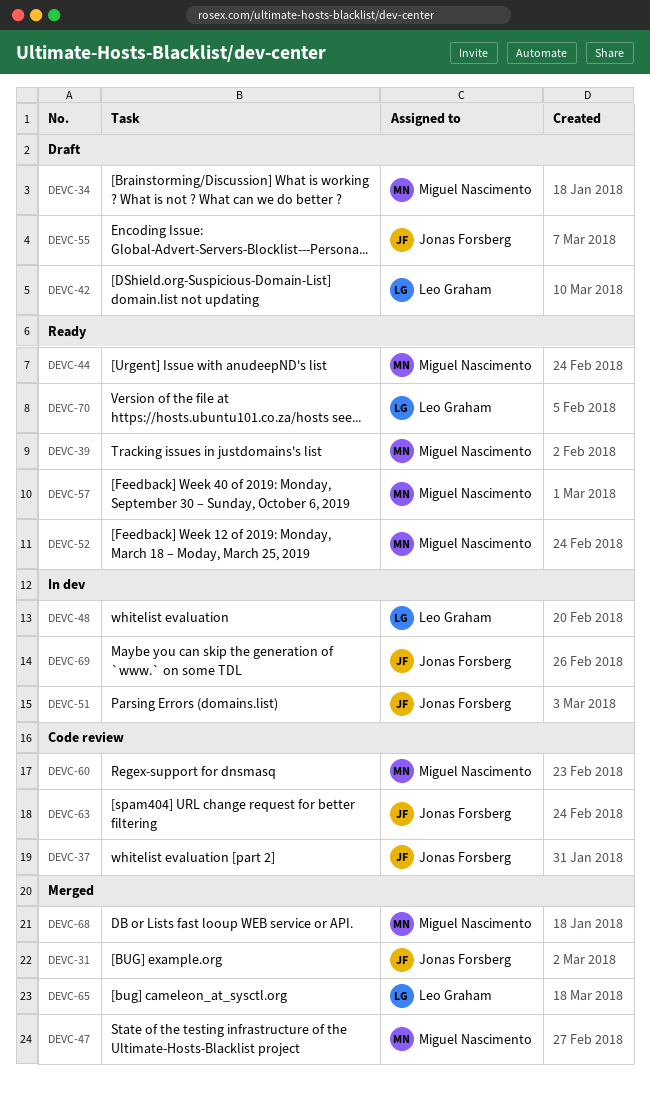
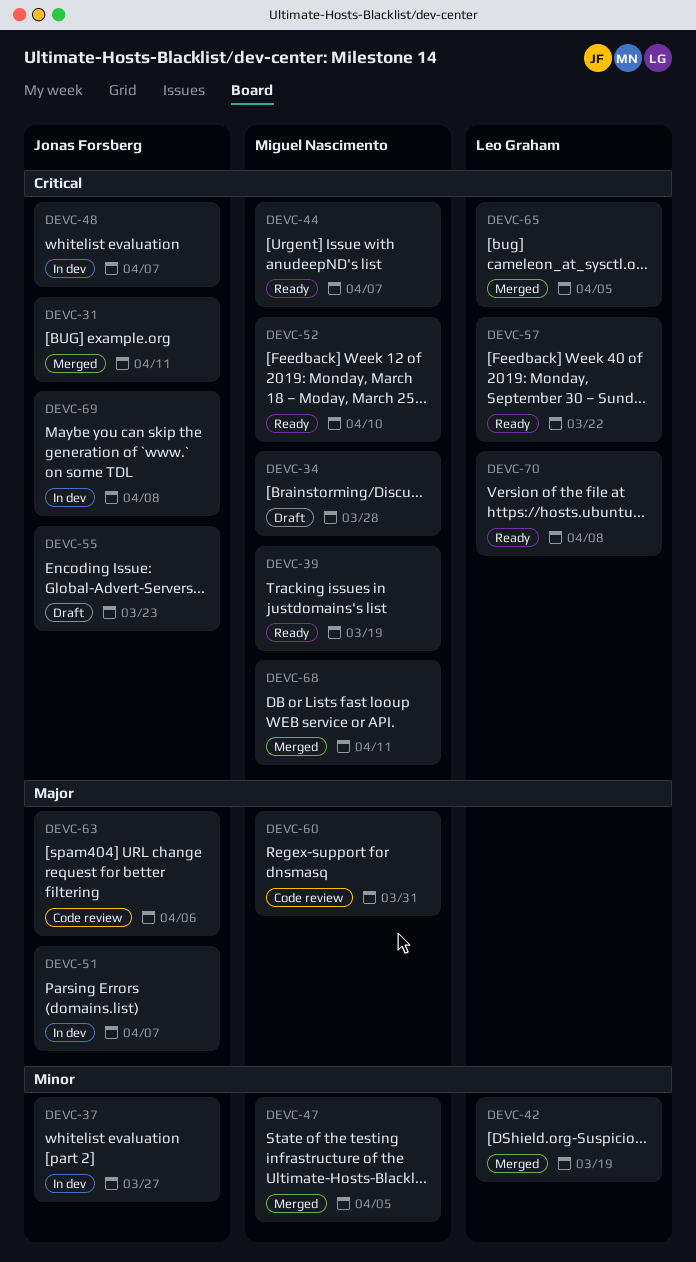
DEVC-37, status: Code review -> In dev
DEVC-42, status: Draft -> Merged
DEVC-48, owner: Leo Graham -> Jonas Forsberg
DEVC-57, owner: Miguel Nascimento -> Leo Graham

